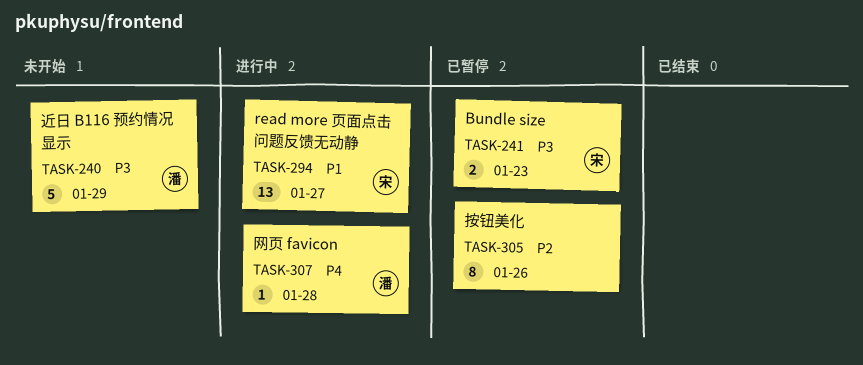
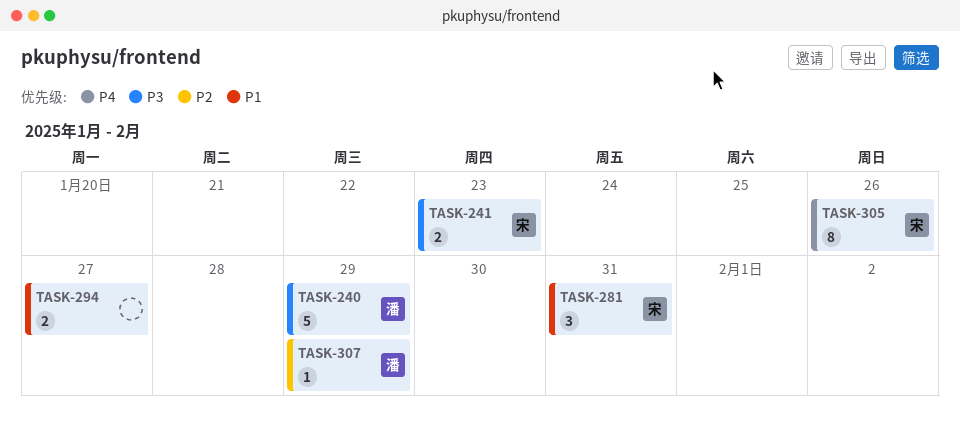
TASK-281: none -> present
TASK-294, owner: 宋 -> none
TASK-294, estimate: 13 -> 2
TASK-305, owner: none -> 宋
TASK-305, priority: P2 -> P4
TASK-307, priority: P4 -> P2
TASK-307, due: Jan 28 -> Jan 29

